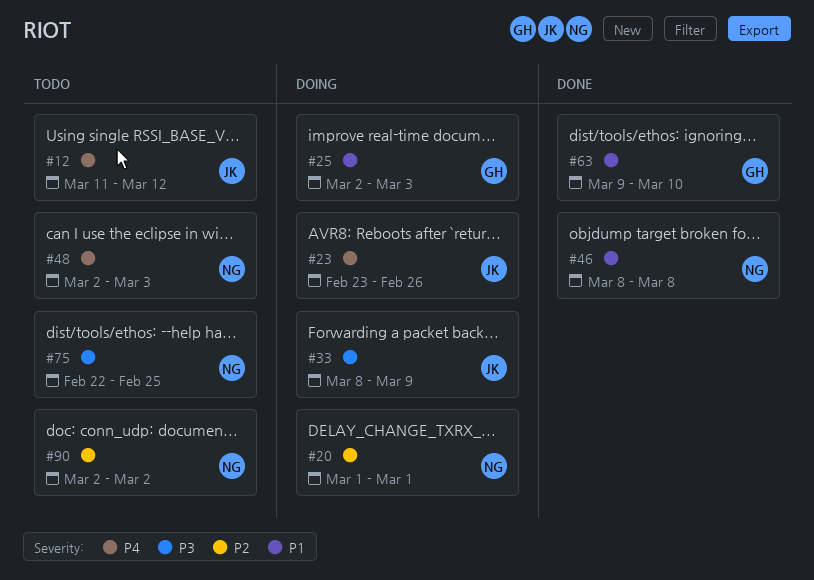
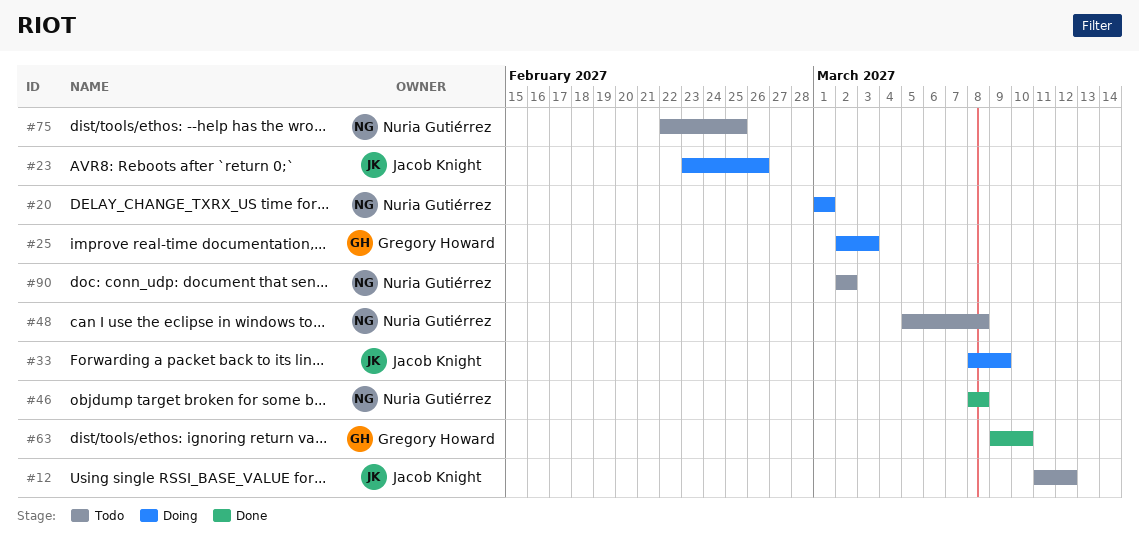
#48, start: Mar 2 -> Mar 5
#48, due: Mar 3 -> Mar 8

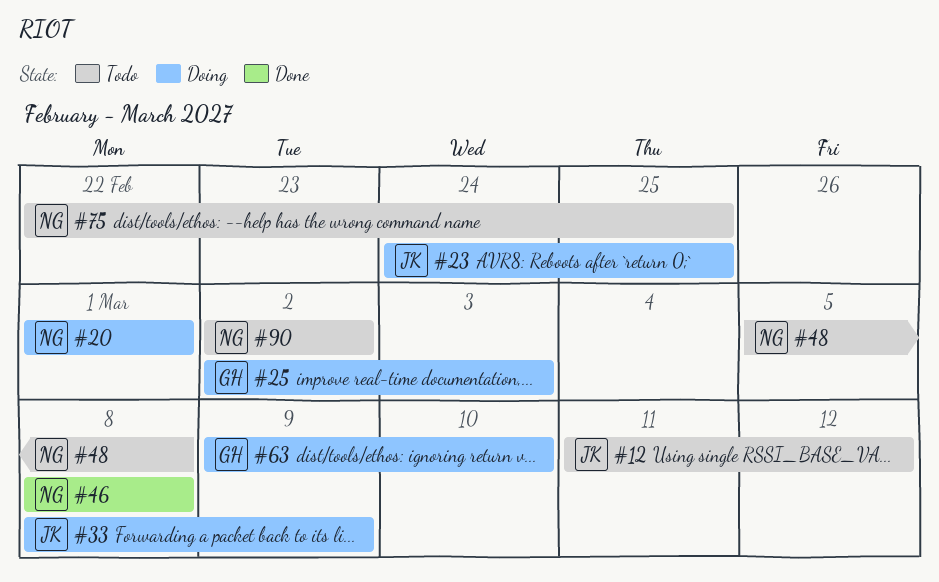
#23, start: Feb 23 -> Feb 24
#23, due: Feb 26 -> Feb 25
#63, status: Done -> Doing

